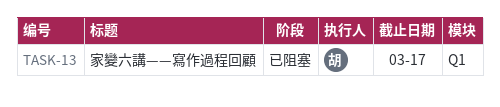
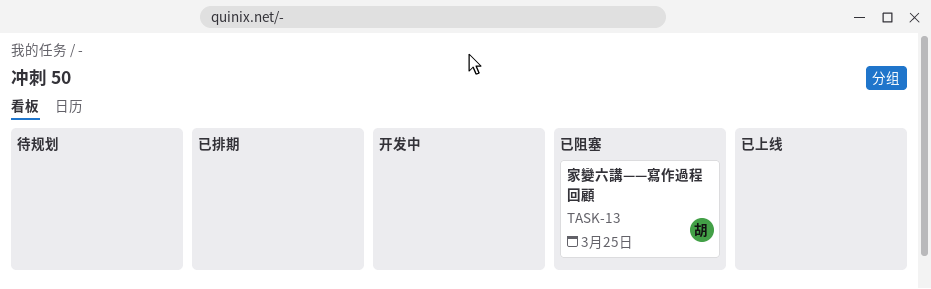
TASK-13, due: Mar 17 -> Mar 25

